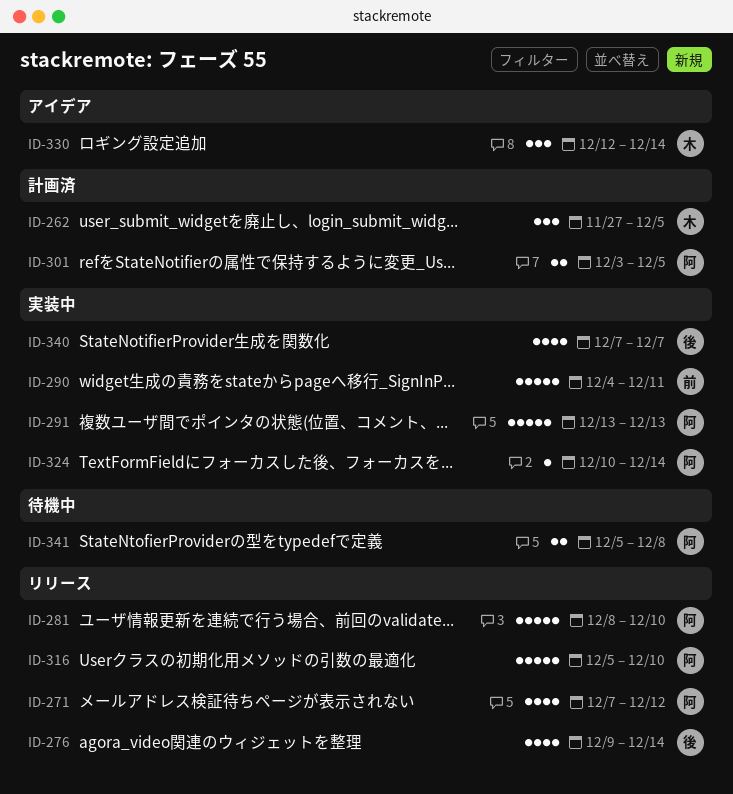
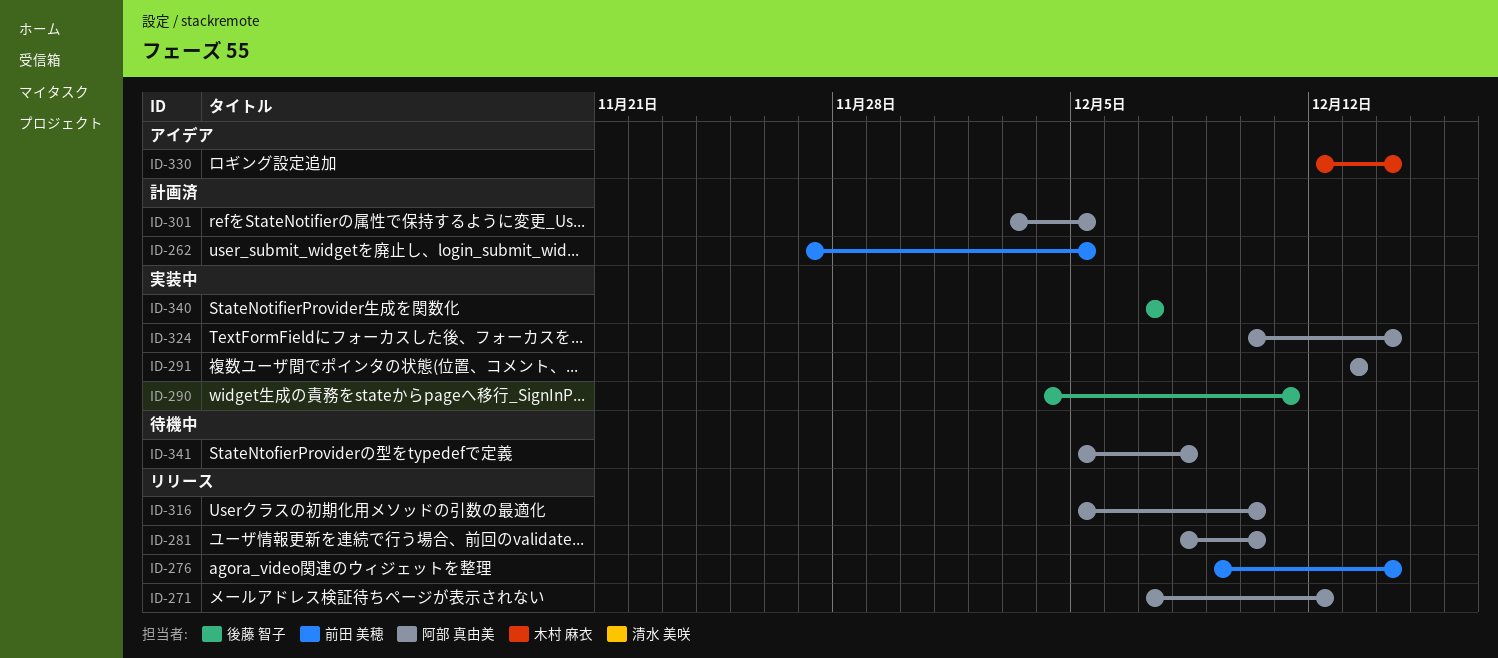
ID-262, owner: 木村 麻衣 -> 前田 美穂
ID-276, owner: 後藤 智子 -> 前田 美穂
ID-290, owner: 前田 美穂 -> 後藤 智子

